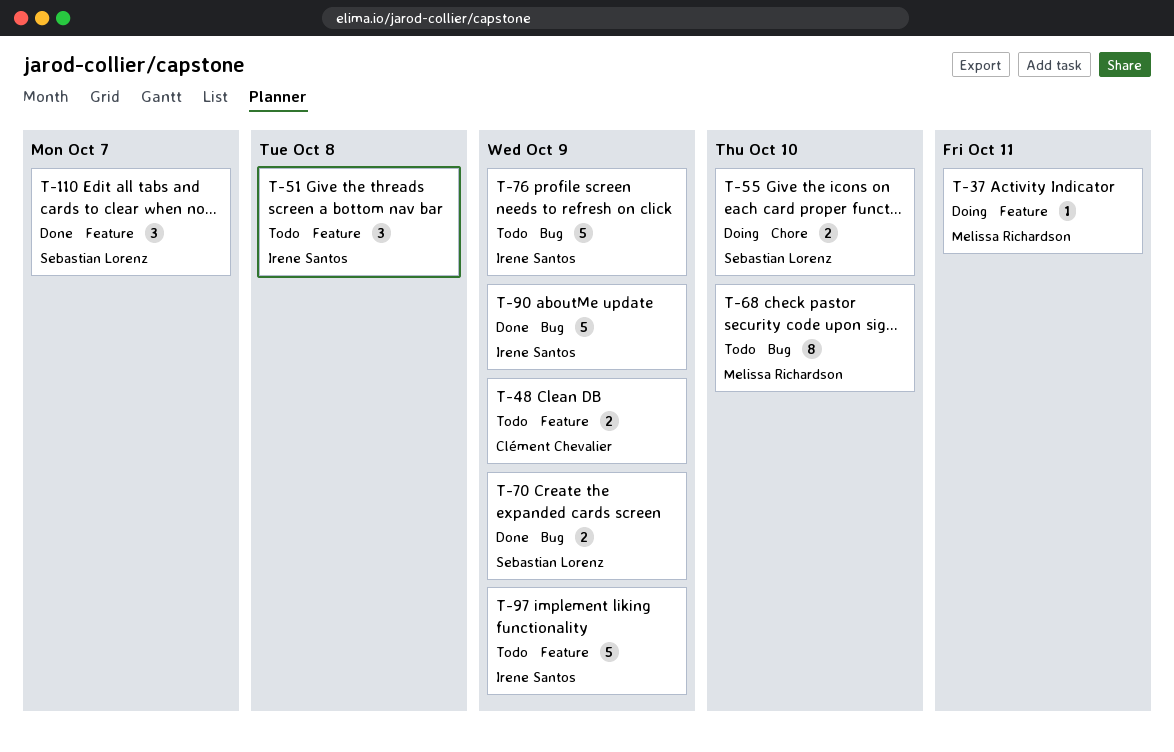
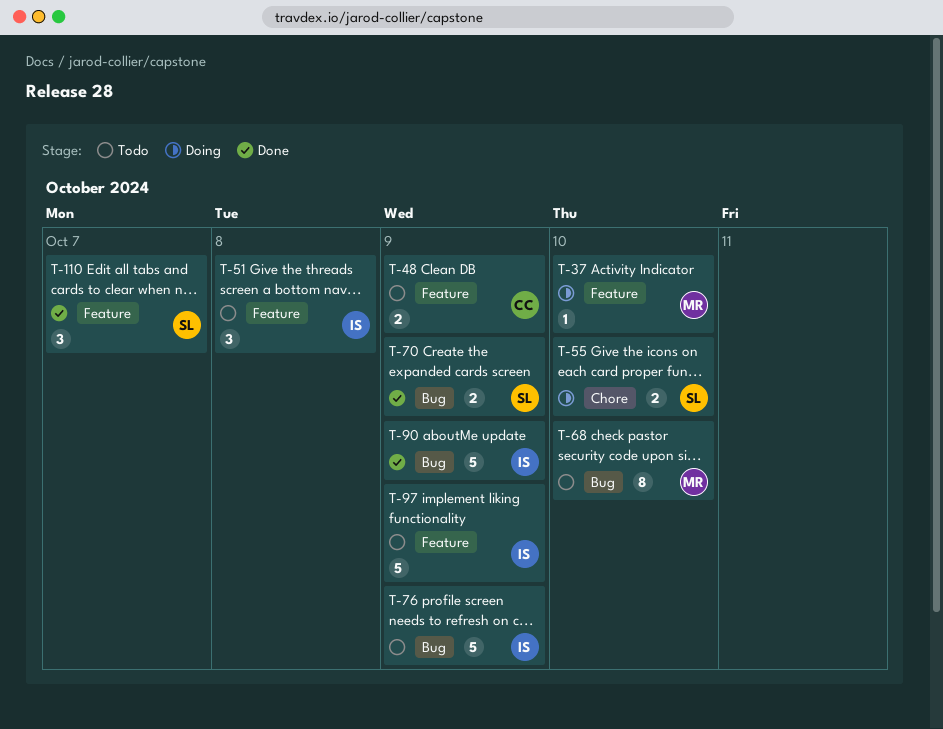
T-37, due: Oct 11 -> Oct 10

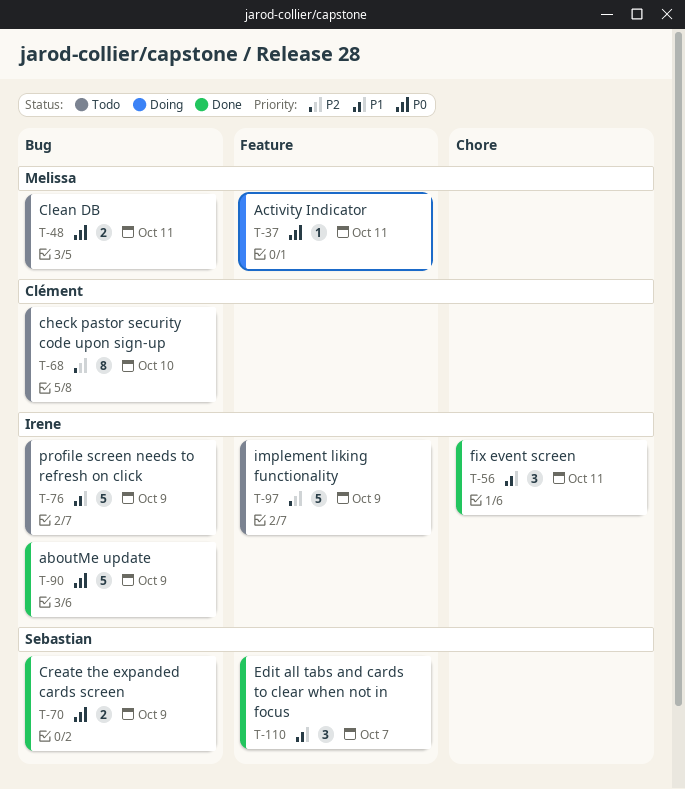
T-37, due: Oct 10 -> Oct 11
T-48, owner: Clément -> Melissa
T-48, label: Feature -> Bug
T-48, due: Oct 9 -> Oct 11
T-51: present -> none
T-55: present -> none
T-56: none -> present
T-68, owner: Melissa -> Clément

